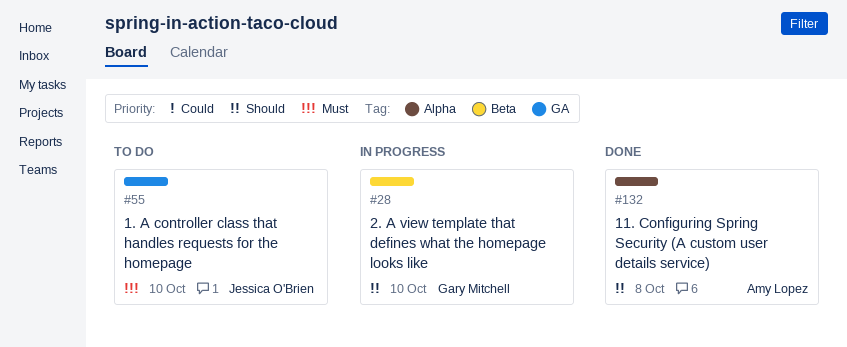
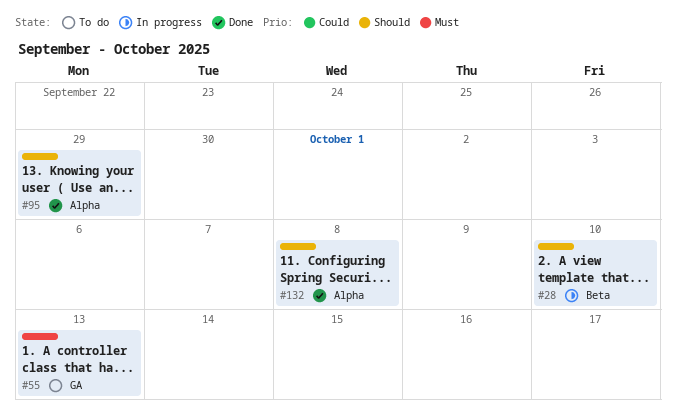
#55, due: Oct 10 -> Oct 13
#95: none -> present

